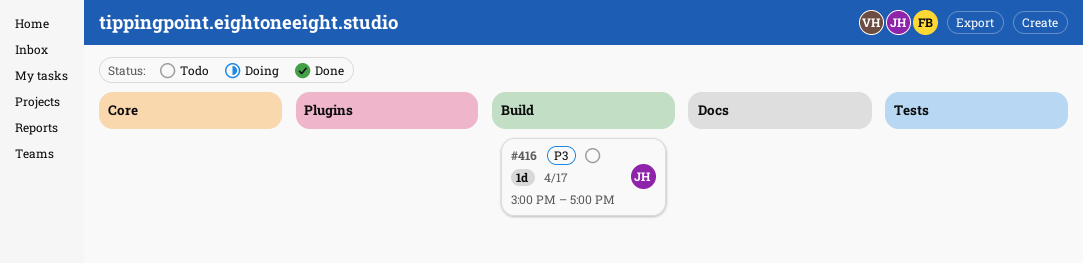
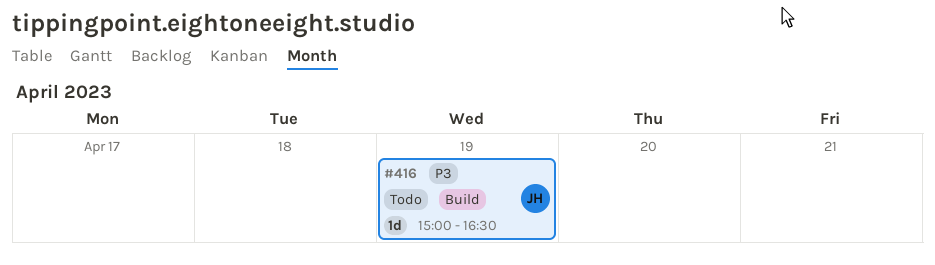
#416, day: Apr 17 -> Apr 19
#416, ends: 17:00 -> 16:30

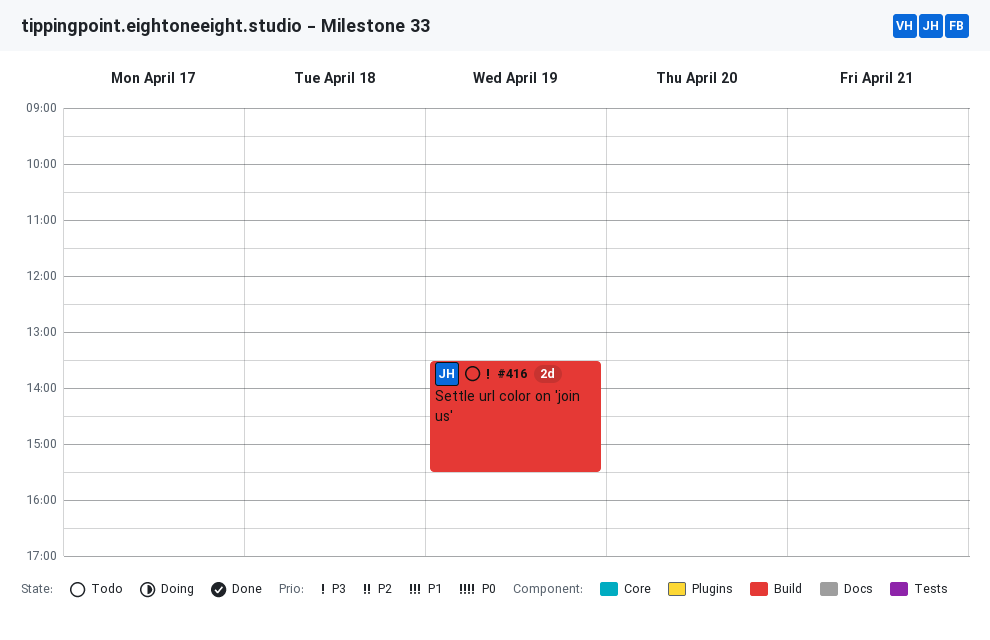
#416, estimate: 1d -> 2d
#416, begins: 15:00 -> 13:30
#416, ends: 16:30 -> 15:30

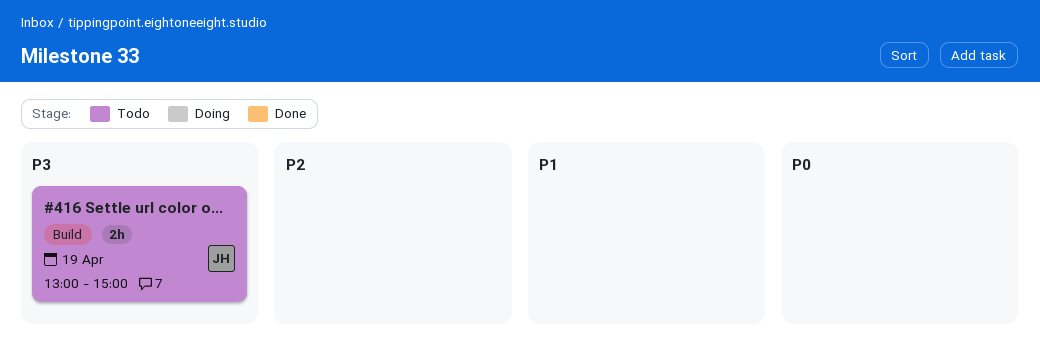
#416, estimate: 2d -> 2h
#416, begins: 13:30 -> 13:00
#416, ends: 15:30 -> 15:00

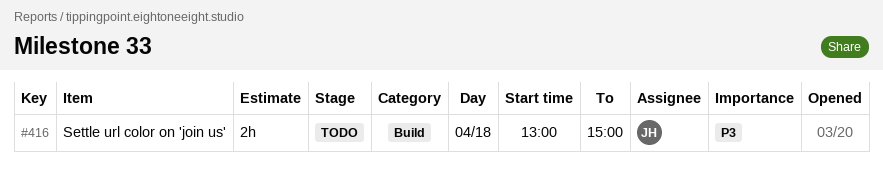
#416, day: Apr 19 -> Apr 18

